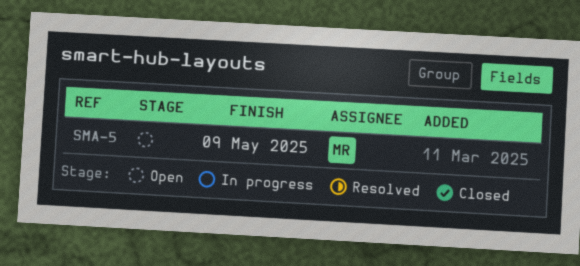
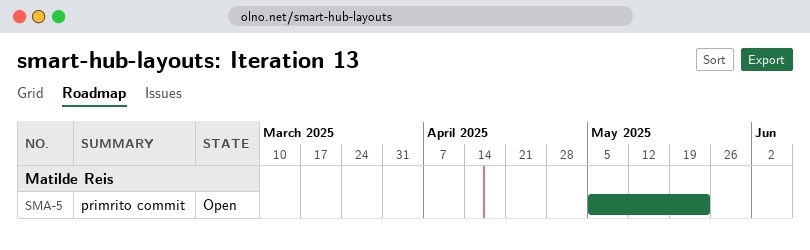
SMA-5, due: May 9 -> May 23

